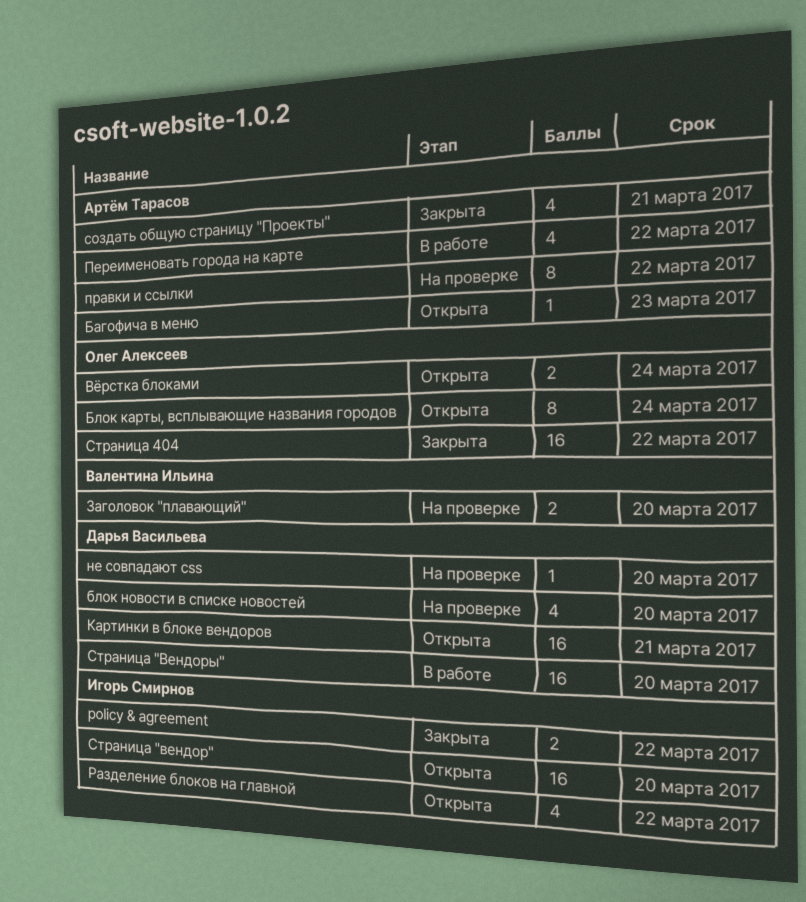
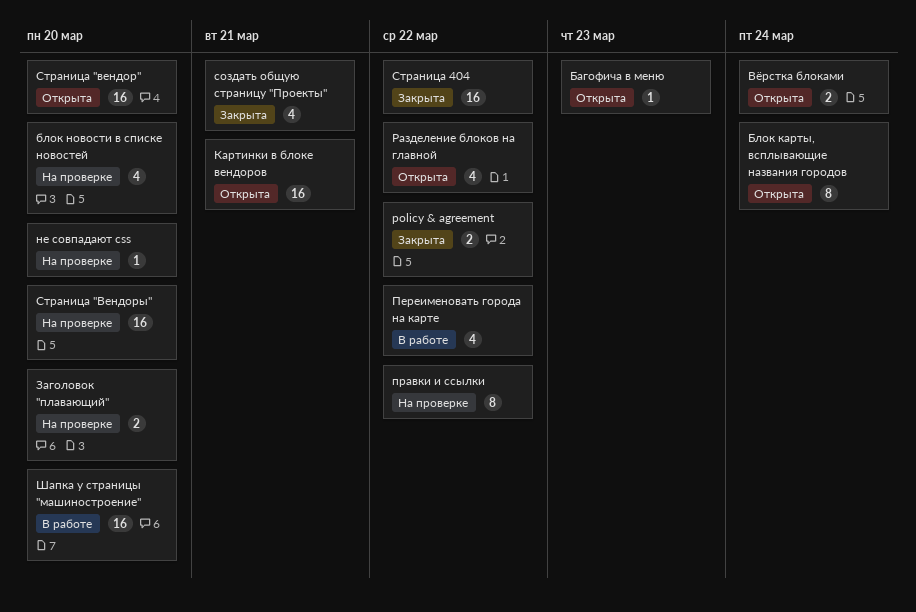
Страница "Вендоры", status: В работе -> На проверке
Шапка у страницы "машиностроение": none -> present

